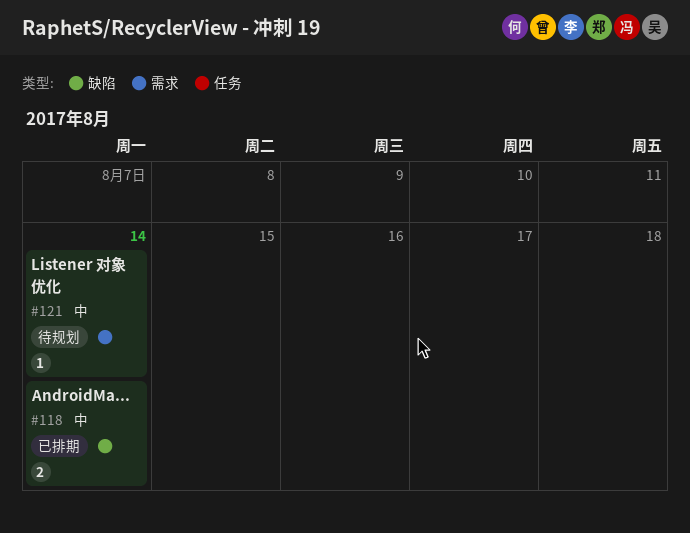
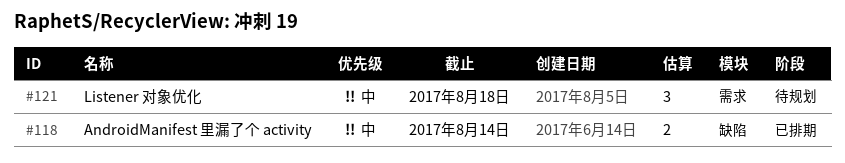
#121, estimate: 1 -> 3
#121, due: Aug 14 -> Aug 18

